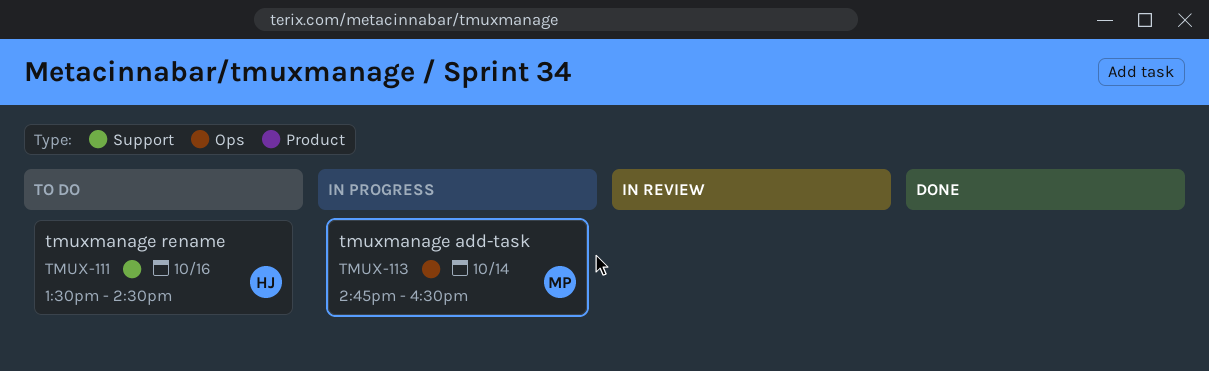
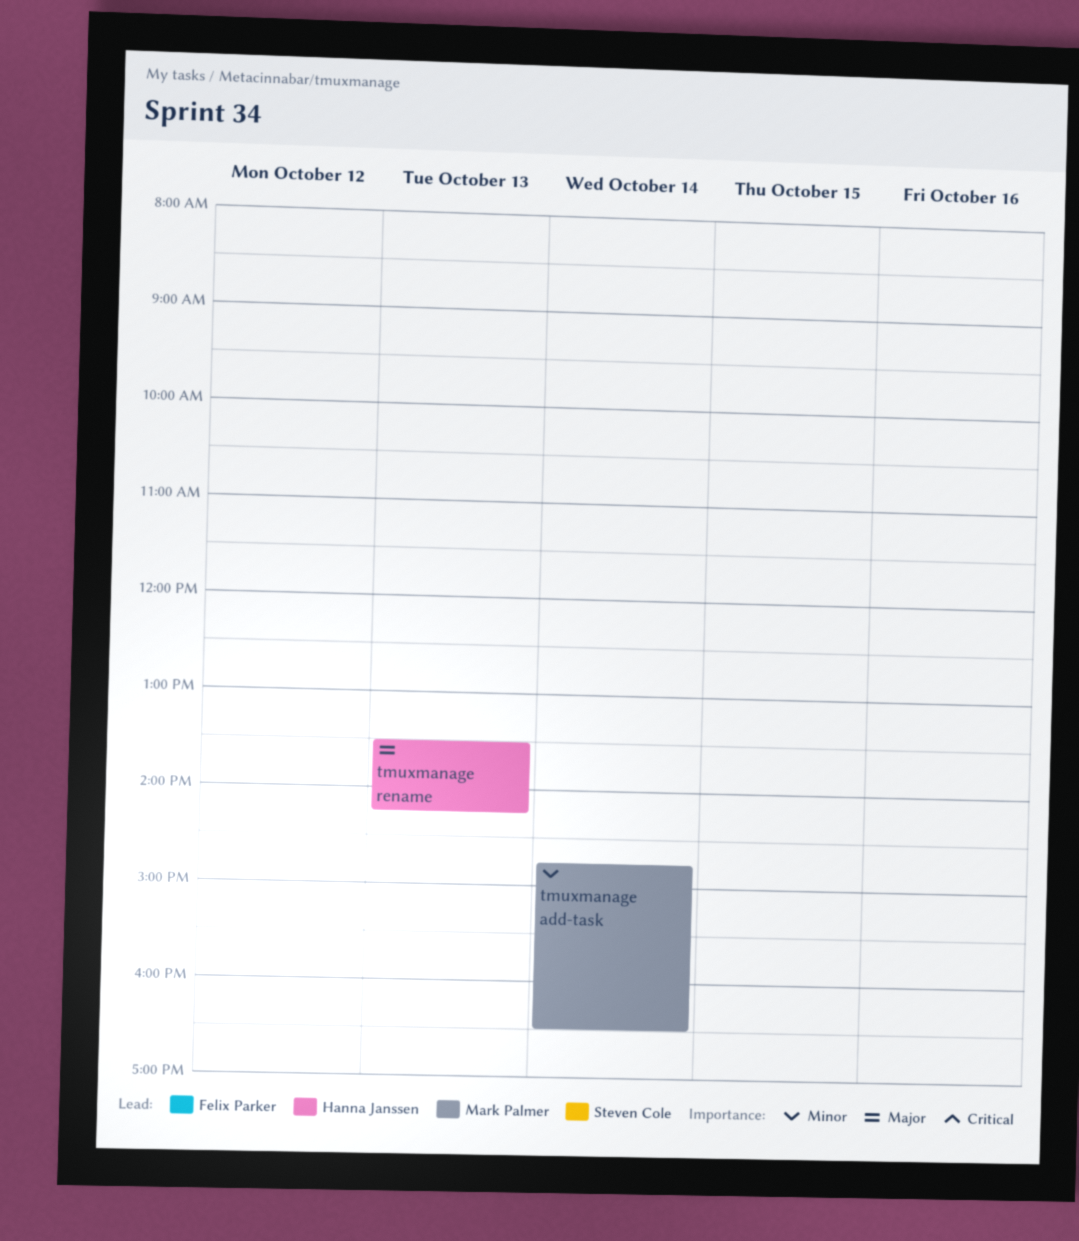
tmuxmanage rename, day: Oct 16 -> Oct 13
tmuxmanage rename, ends: 14:30 -> 14:15

